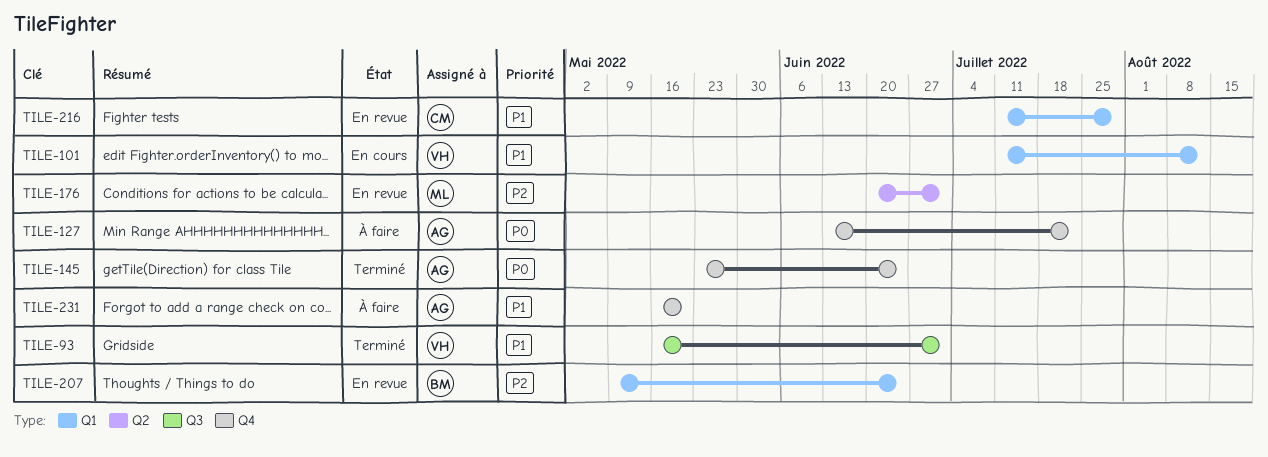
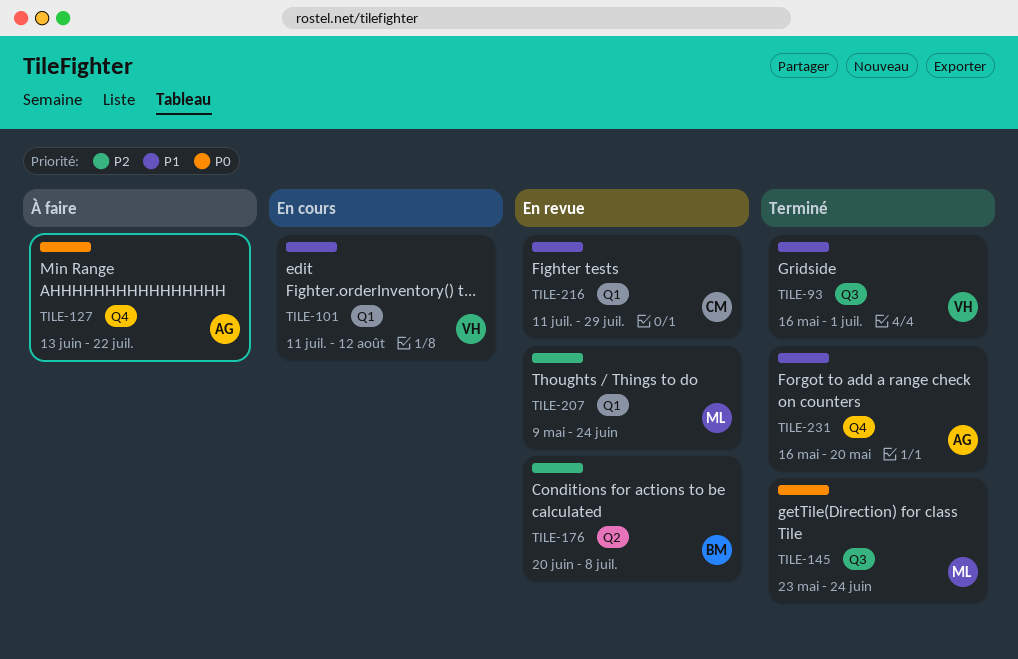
TILE-145, owner: AG -> ML
TILE-145, label: Q4 -> Q3
TILE-176, owner: ML -> BM
TILE-176, due: Jul 1 -> Jul 8
TILE-207, owner: BM -> ML
TILE-231, status: À faire -> Terminé

